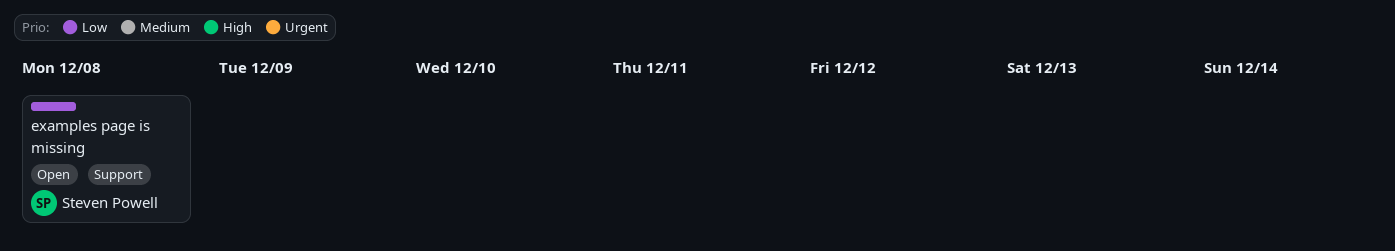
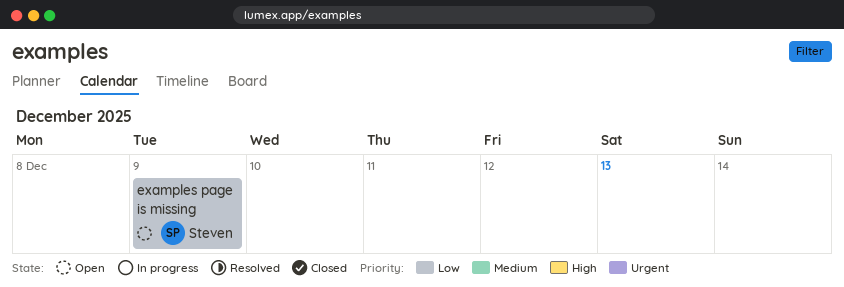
examples page is missing, due: Dec 8 -> Dec 9

